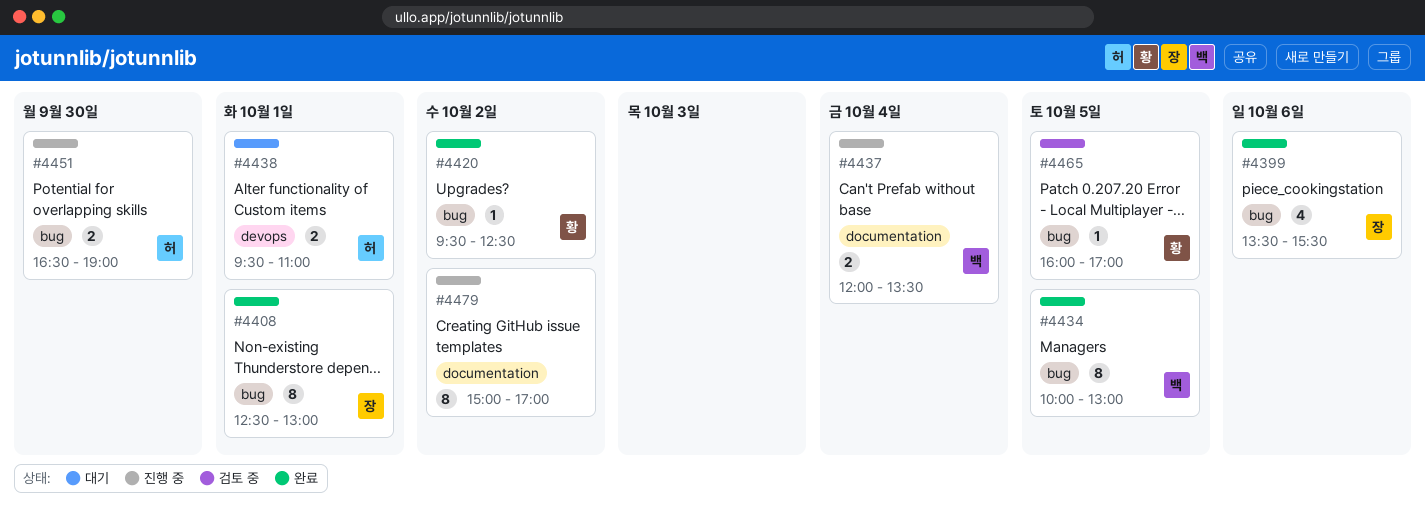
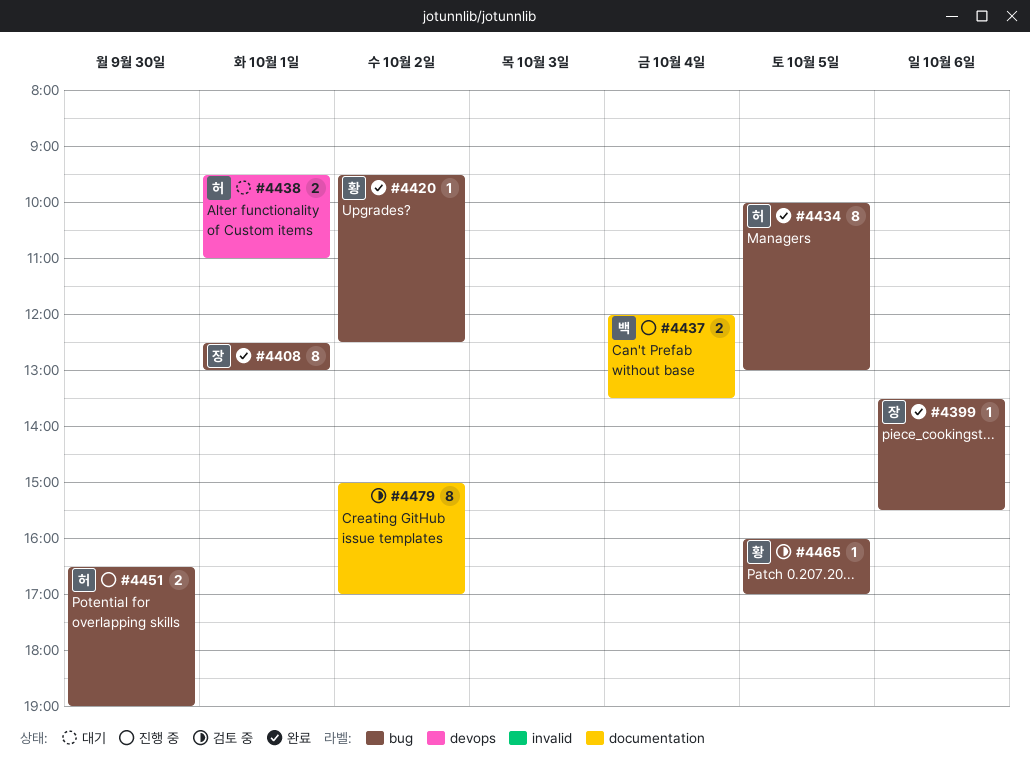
#4399, estimate: 4 -> 1
#4434, owner: 백 -> 허
#4479, status: 진행 중 -> 검토 중

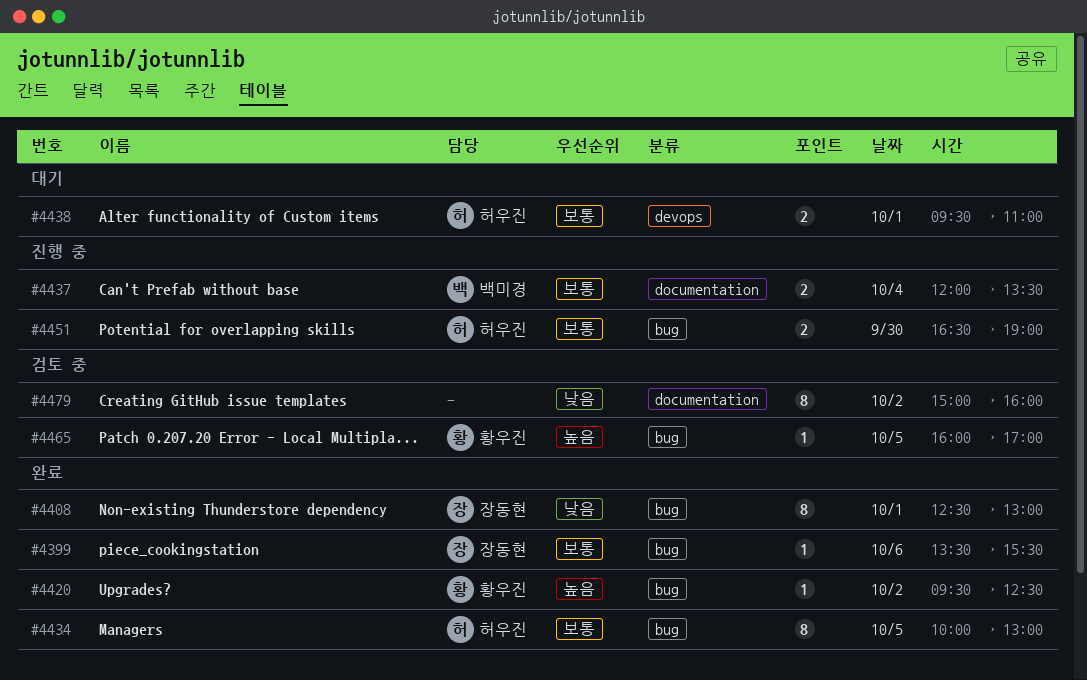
#4479, ends: 17:00 -> 16:00

